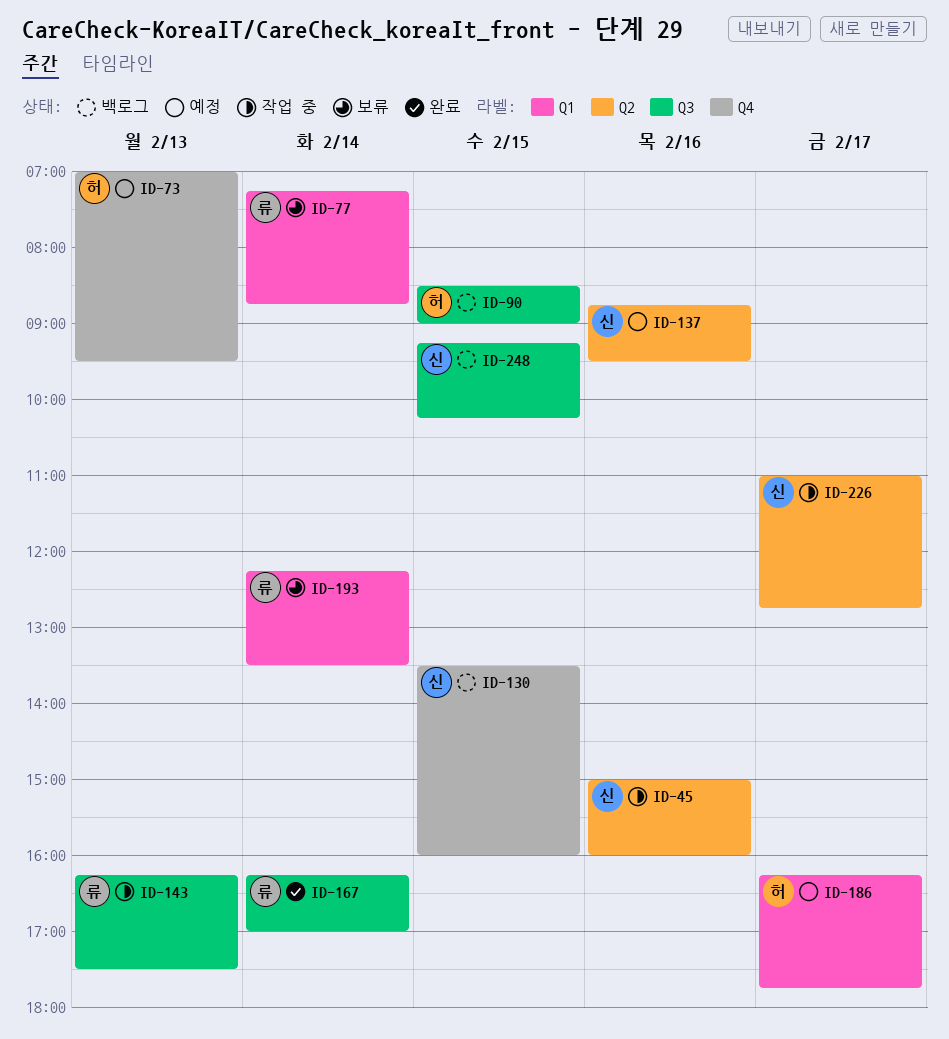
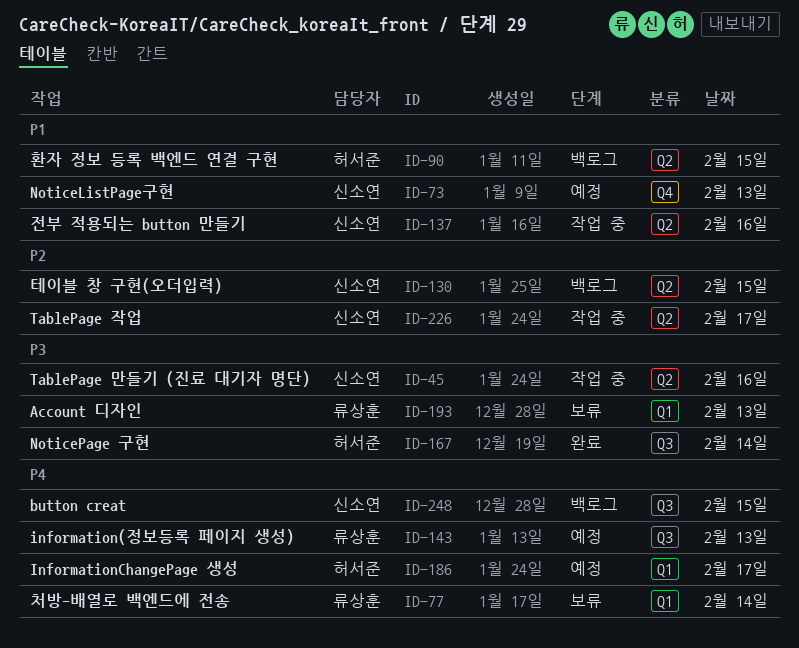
ID-73, owner: 허서준 -> 신소연
ID-90, label: Q3 -> Q2
ID-130, label: Q4 -> Q2
ID-137, status: 예정 -> 작업 중
ID-143, status: 작업 중 -> 예정
ID-167, owner: 류상훈 -> 허서준
ID-193, day: Feb 14 -> Feb 13

